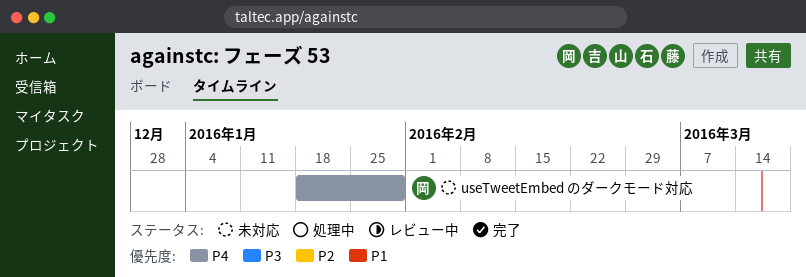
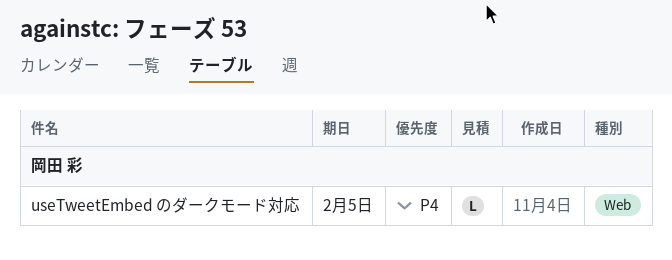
useTweetEmbed のダークモード対応, due: Jan 29 -> Feb 5

